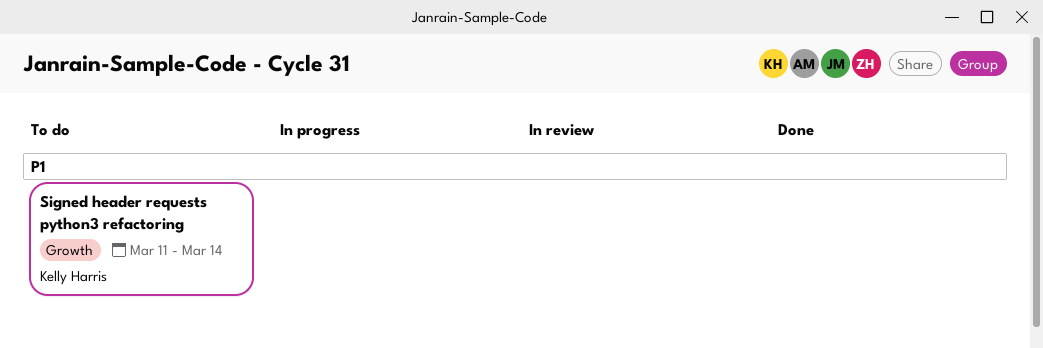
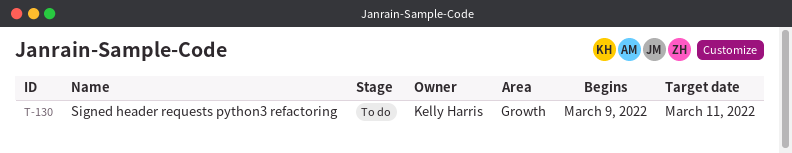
Signed header requests python3 refactoring, start: Mar 11 -> Mar 9
Signed header requests python3 refactoring, due: Mar 14 -> Mar 11

